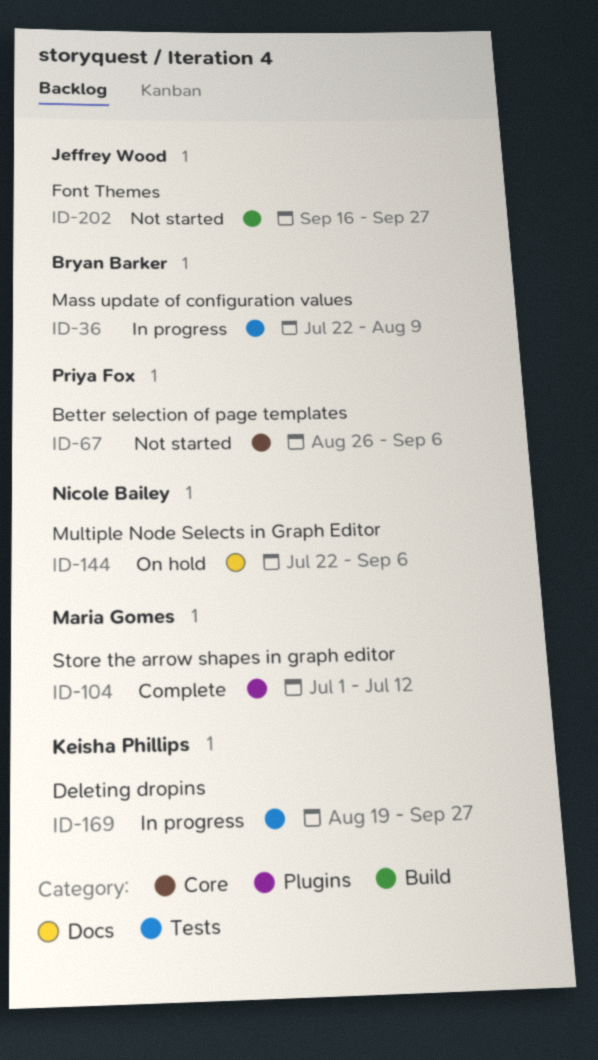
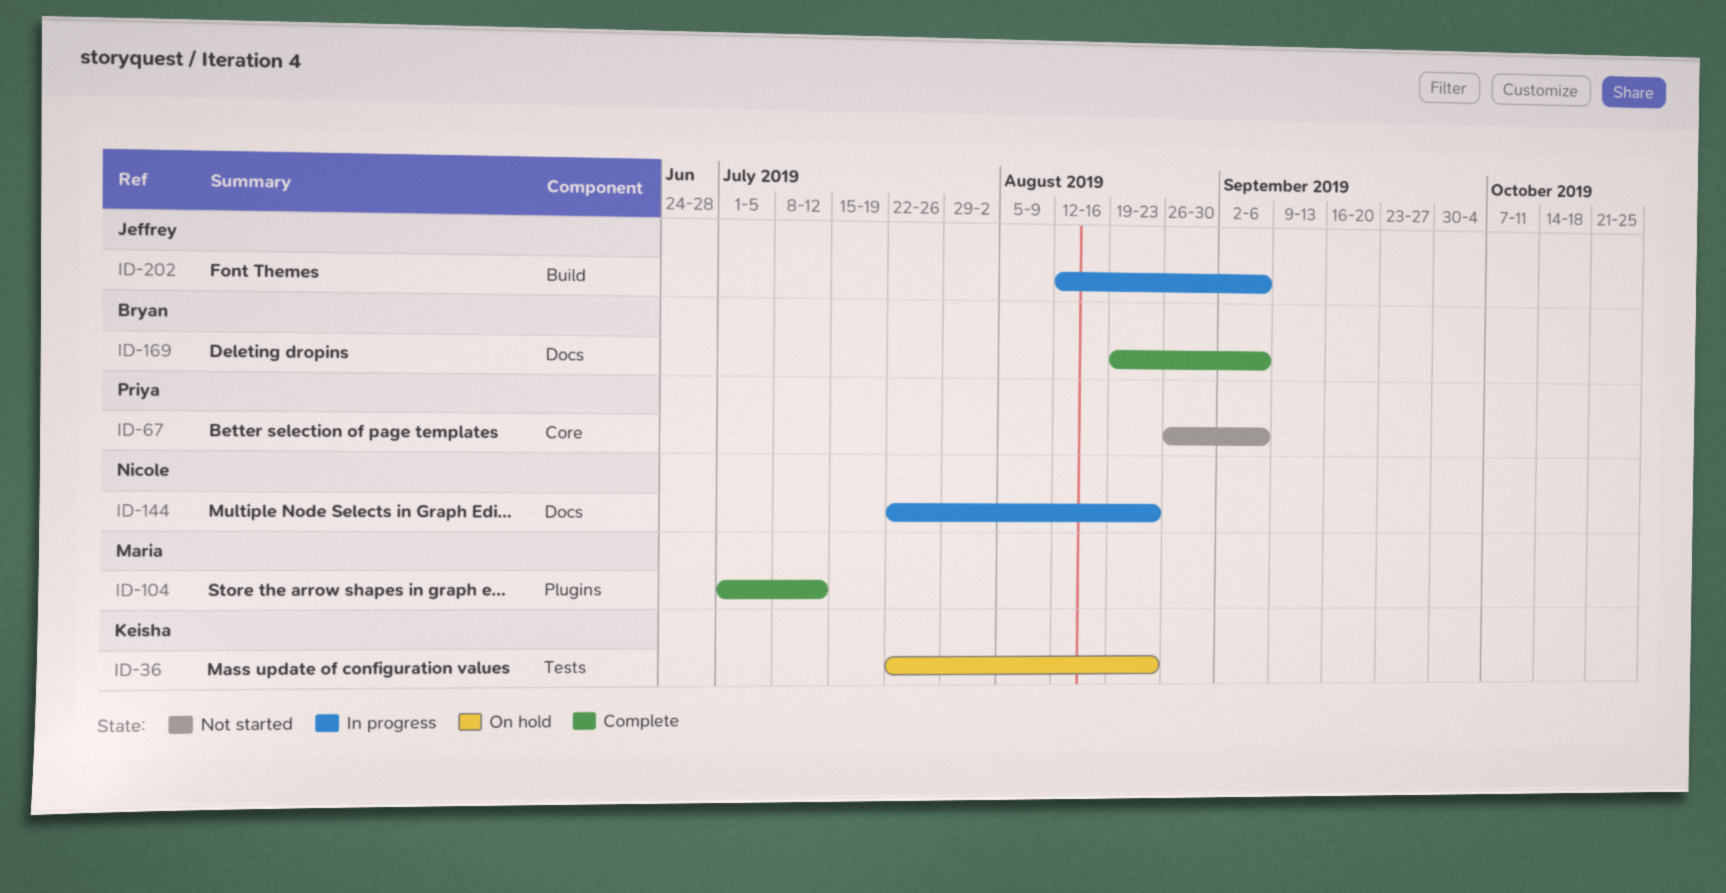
ID-36, status: In progress -> On hold
ID-36, owner: Bryan Barker -> Keisha Phillips
ID-36, due: Aug 9 -> Aug 23
ID-144, status: On hold -> In progress
ID-144, due: Sep 6 -> Aug 23
ID-169, status: In progress -> Complete
ID-169, owner: Keisha Phillips -> Bryan Barker
ID-169, label: Tests -> Docs
ID-169, due: Sep 27 -> Sep 6
ID-202, status: Not started -> In progress
ID-202, start: Sep 16 -> Aug 12
ID-202, due: Sep 27 -> Sep 6

